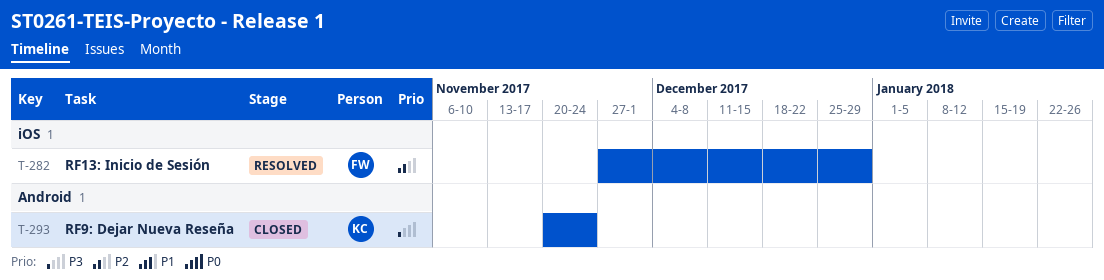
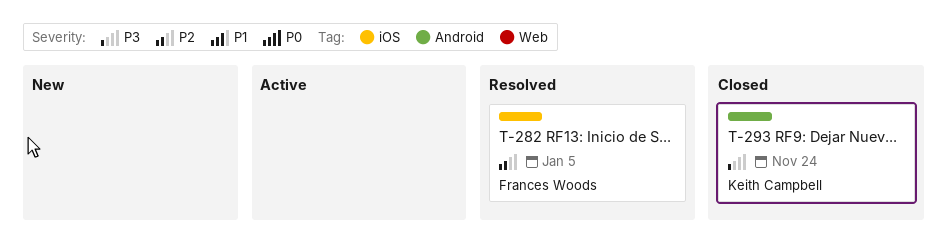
T-282, due: Dec 29 -> Jan 5

